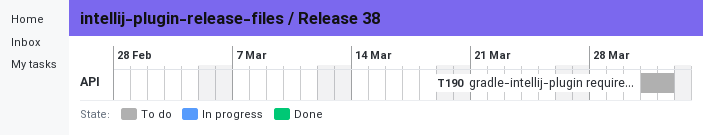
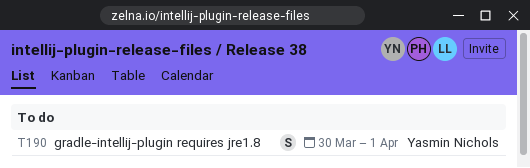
T190, start: Mar 31 -> Mar 30

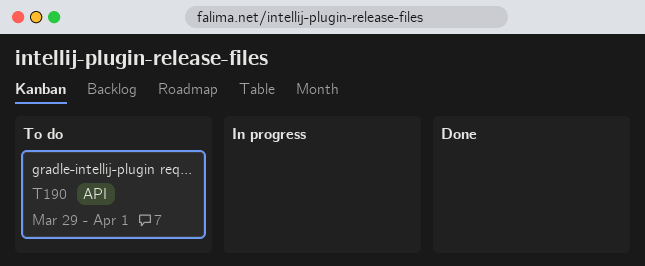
T190, start: Mar 30 -> Mar 29

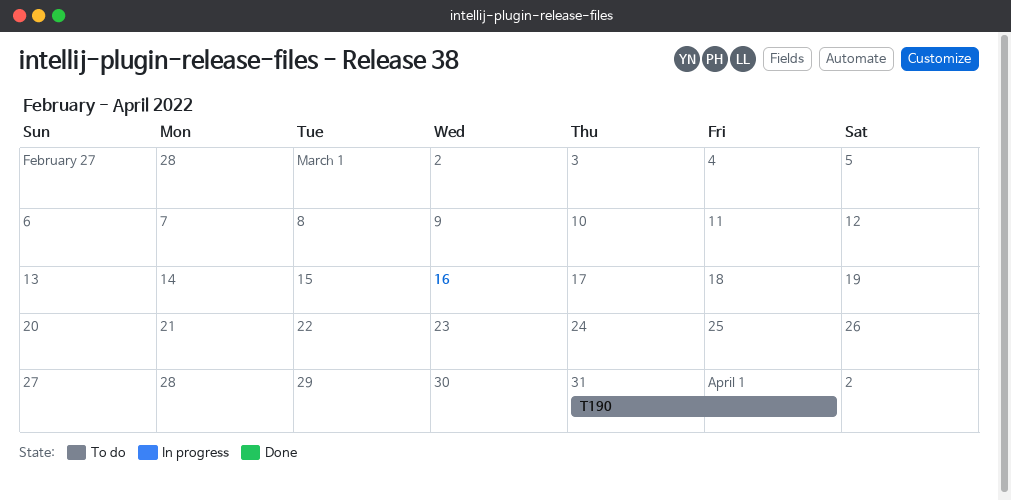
T190, start: Mar 29 -> Mar 31

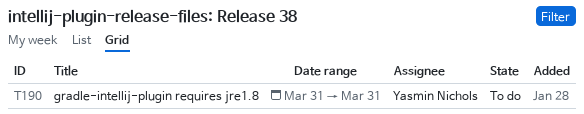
T190, due: Apr 1 -> Mar 31

